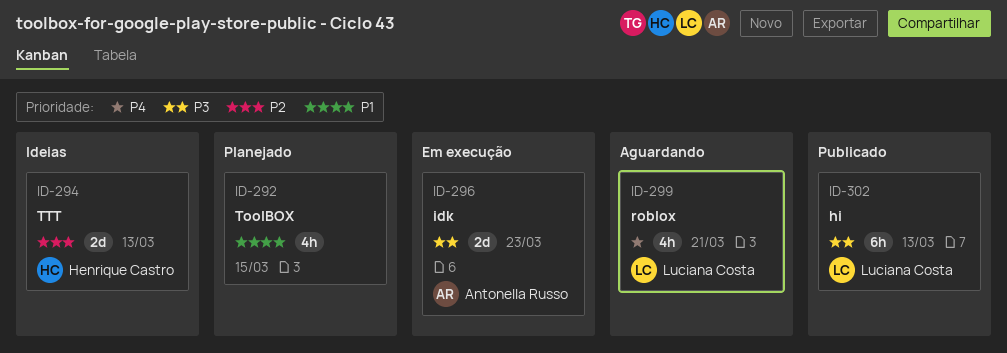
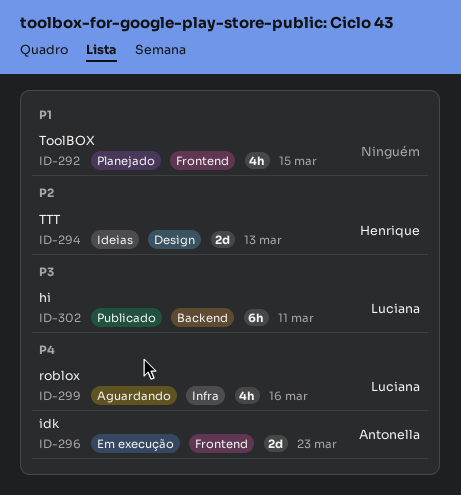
ID-296, priority: P3 -> P4
ID-299, due: Mar 21 -> Mar 16
ID-302, due: Mar 13 -> Mar 11

